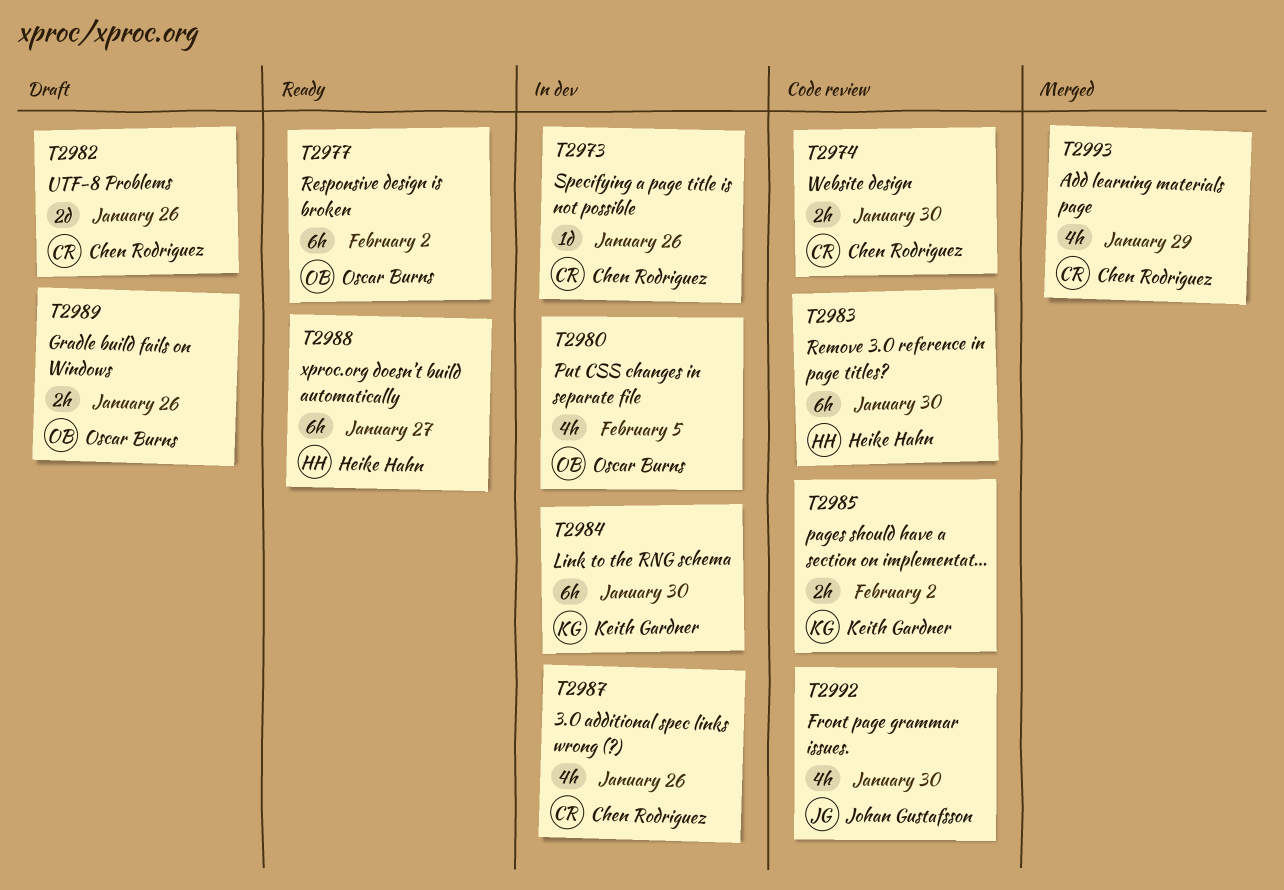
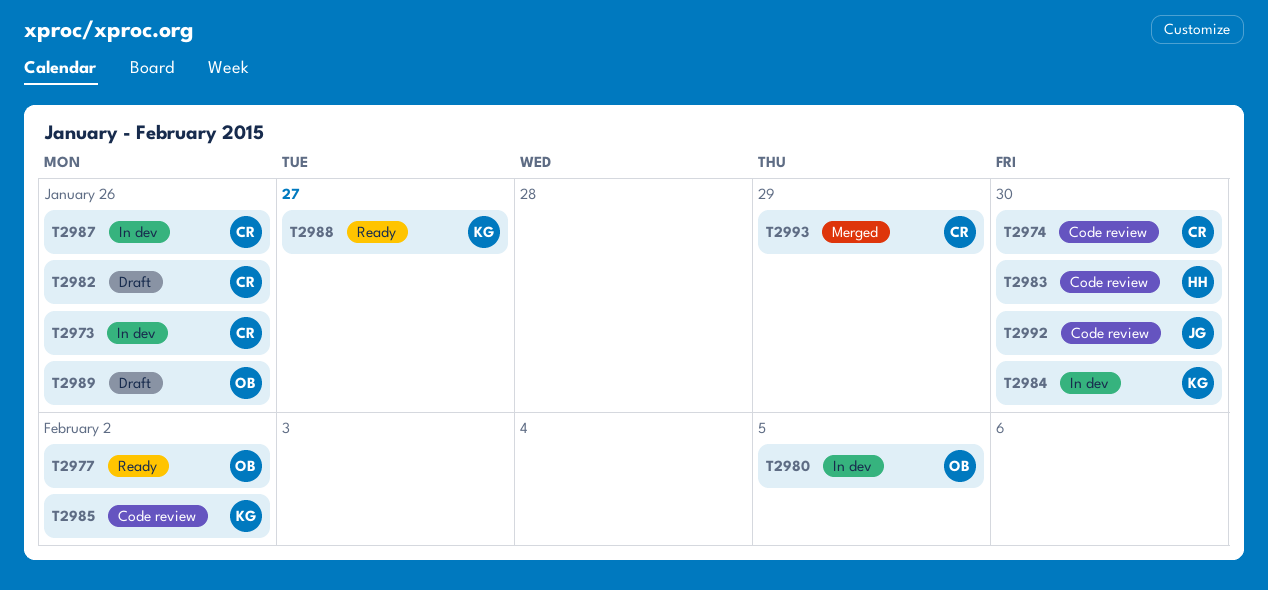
T2988, owner: Heike Hahn -> Keith Gardner

